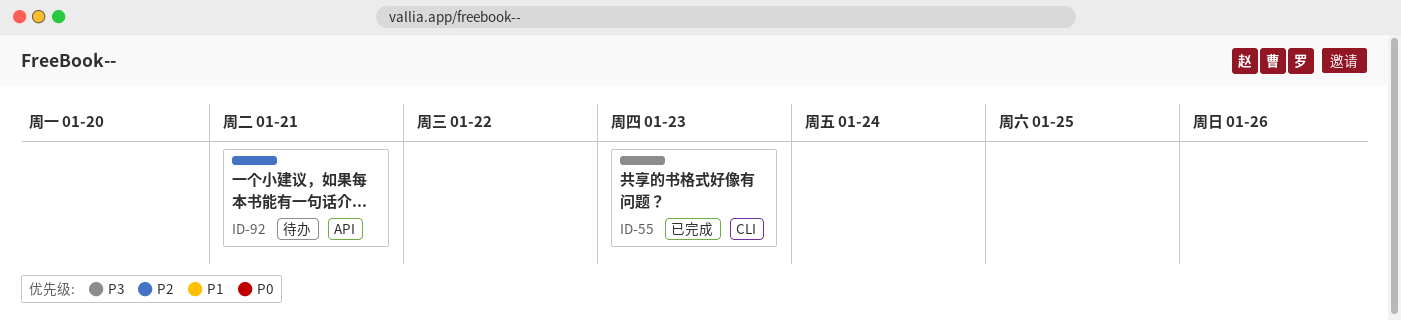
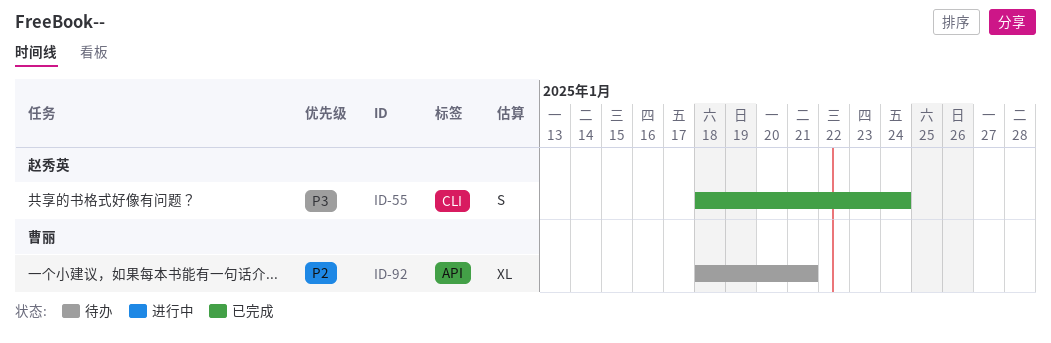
ID-55, due: Jan 23 -> Jan 24

